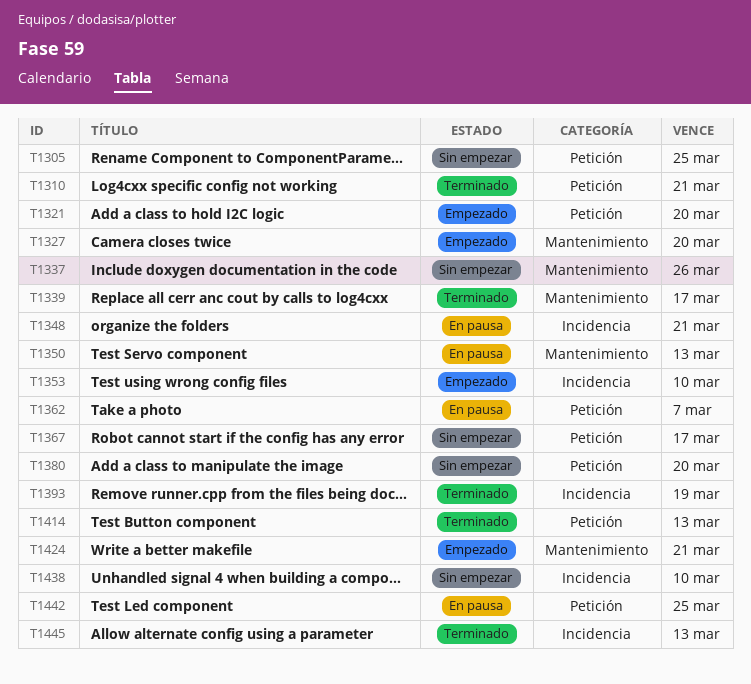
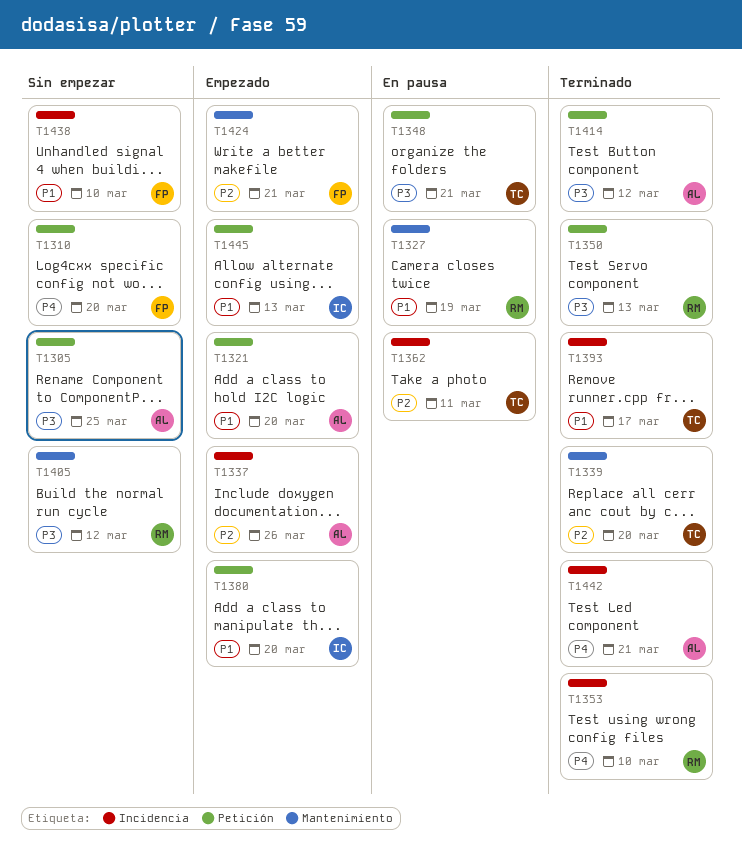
T1310, status: Terminado -> Sin empezar
T1310, due: Mar 21 -> Mar 20
T1327, status: Empezado -> En pausa
T1327, due: Mar 20 -> Mar 19
T1337, status: Sin empezar -> Empezado
T1337, label: Mantenimiento -> Incidencia
T1339, due: Mar 17 -> Mar 20
T1348, label: Incidencia -> Petición
T1350, status: En pausa -> Terminado
T1350, label: Mantenimiento -> Petición
T1353, status: Empezado -> Terminado
T1362, label: Petición -> Incidencia
T1362, due: Mar 7 -> Mar 11
T1367: present -> none
T1380, status: Sin empezar -> Empezado
T1393, due: Mar 19 -> Mar 17
T1405: none -> present
T1414, due: Mar 13 -> Mar 12
T1442, status: En pausa -> Terminado
T1442, label: Petición -> Incidencia
T1442, due: Mar 25 -> Mar 21
T1445, status: Terminado -> Empezado
T1445, label: Incidencia -> Petición

